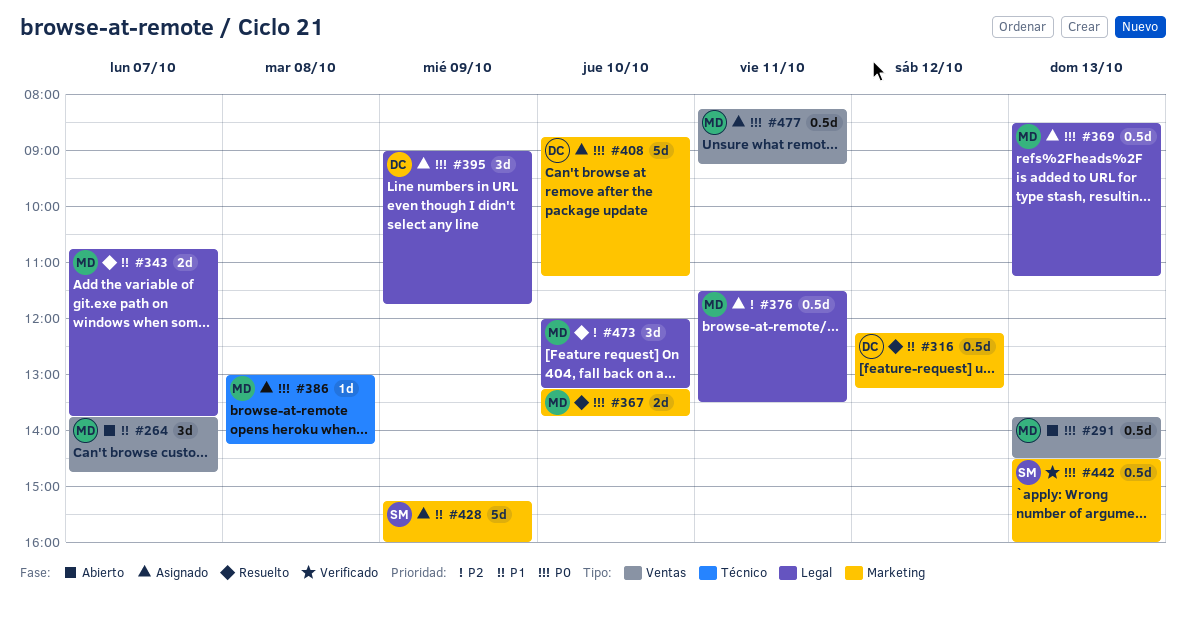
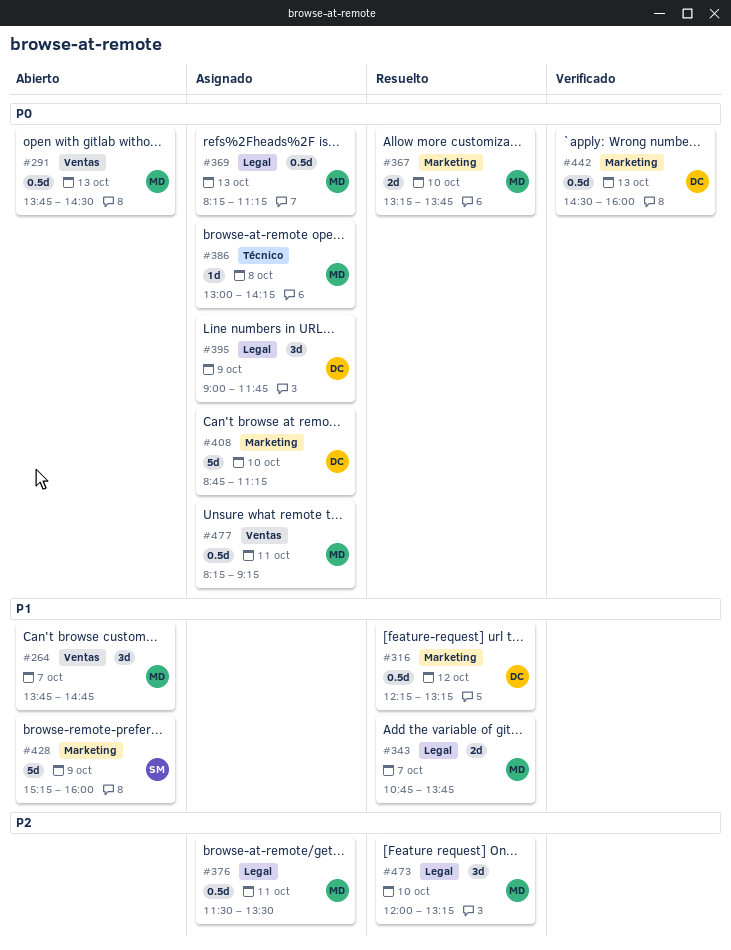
#369, begins: 08:30 -> 08:15
#428, status: Asignado -> Abierto
#442, owner: SM -> DC

